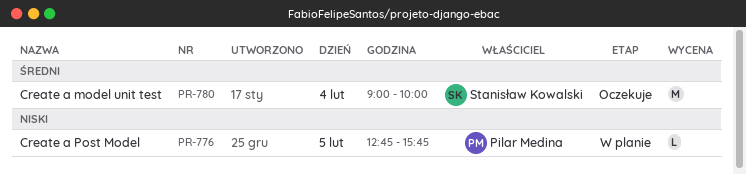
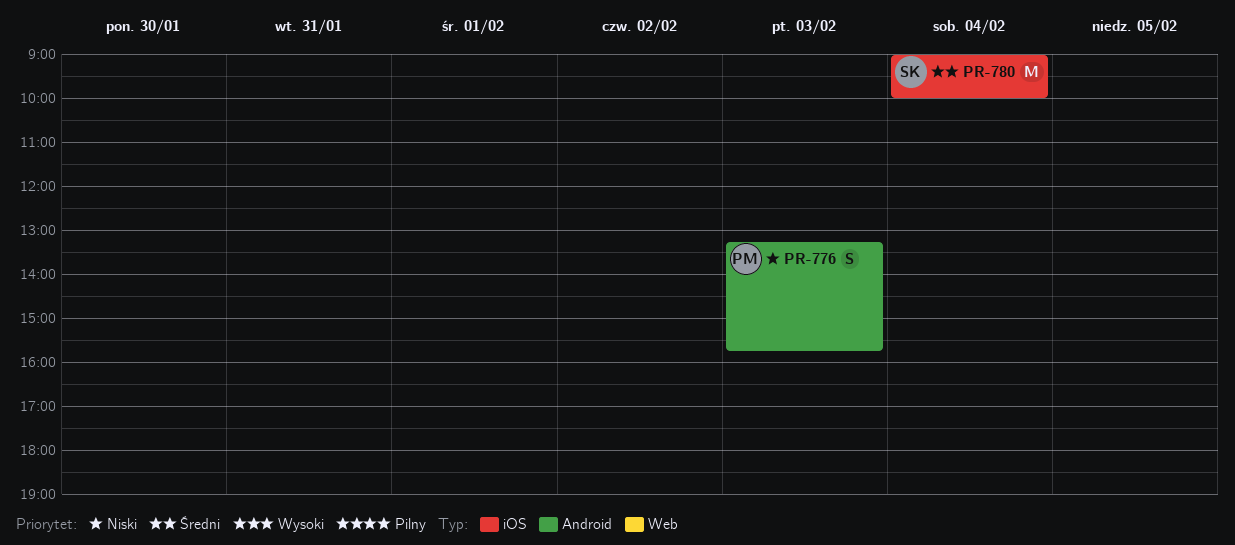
PR-776, estimate: L -> S
PR-776, day: Feb 5 -> Feb 3
PR-776, begins: 12:45 -> 13:15

